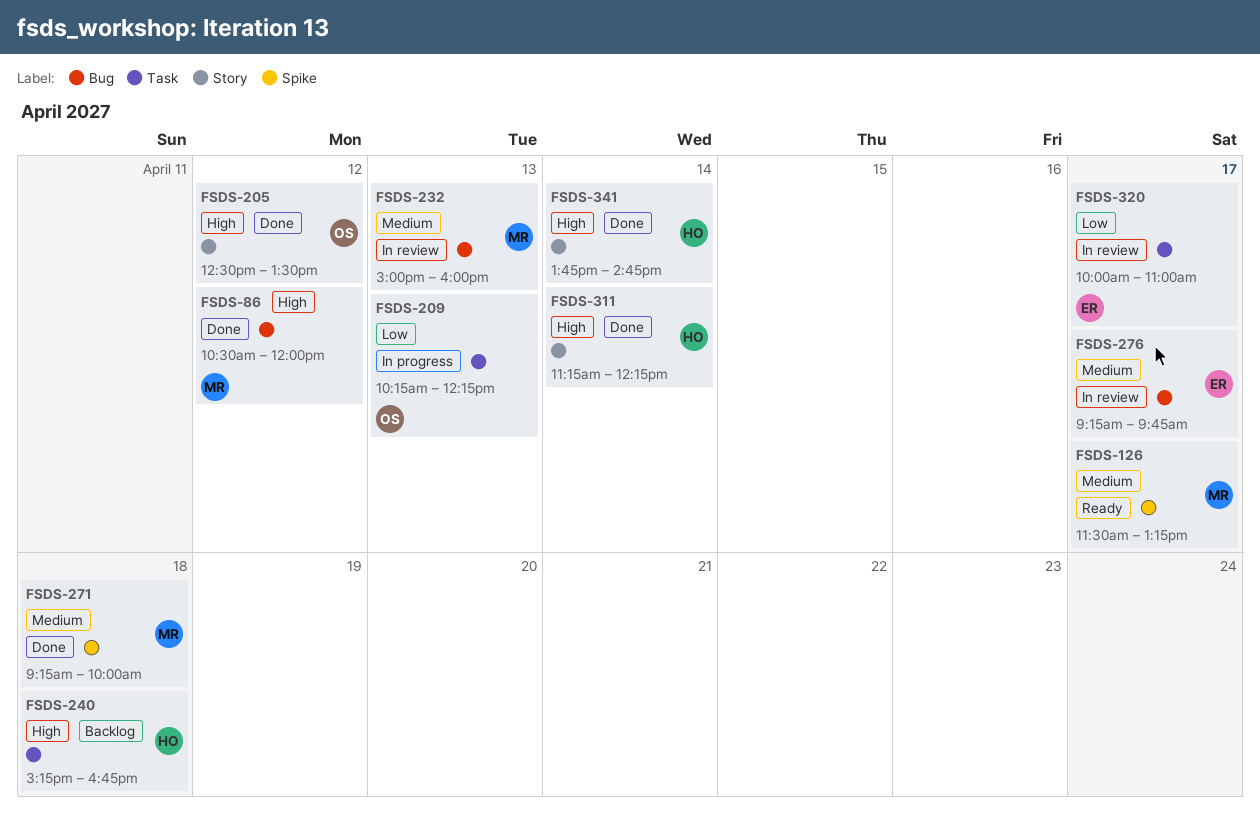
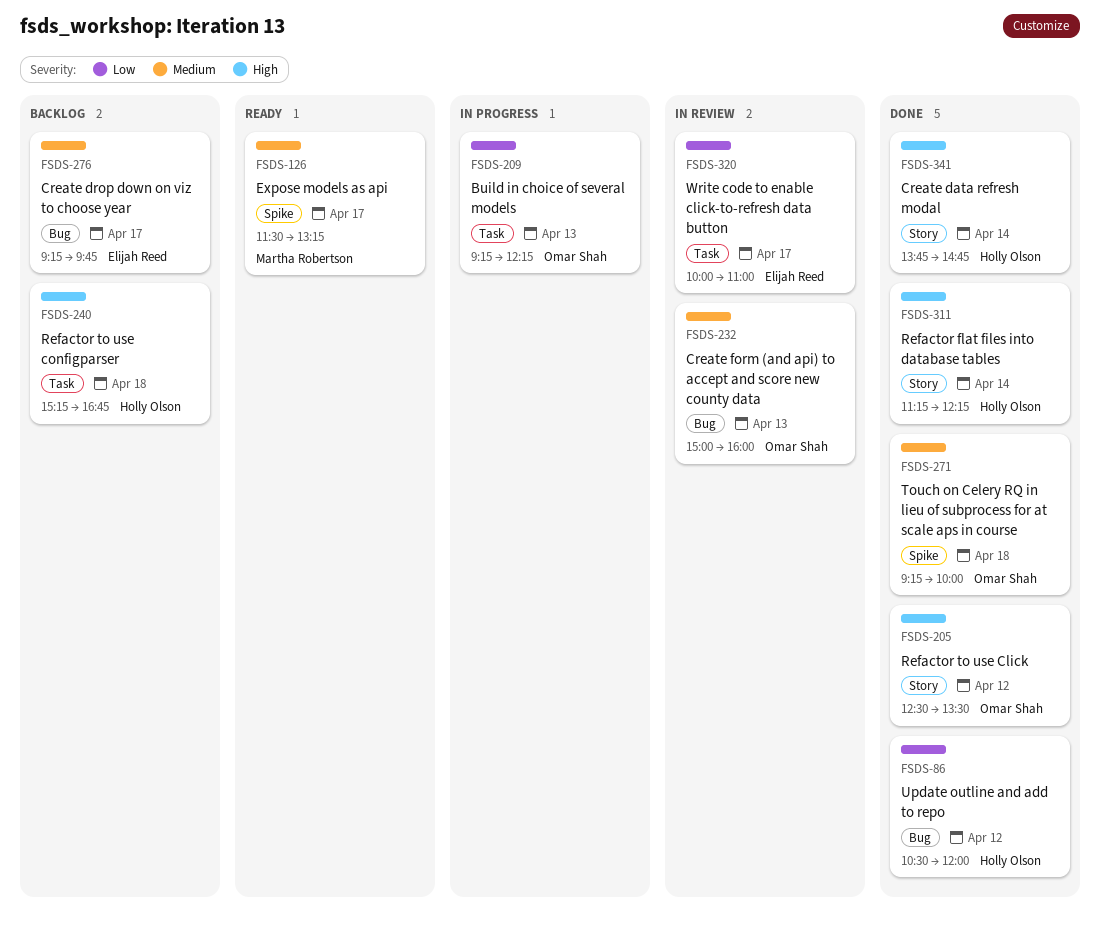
FSDS-86, owner: Martha Robertson -> Holly Olson
FSDS-86, priority: High -> Low
FSDS-209, begins: 10:15 -> 09:15
FSDS-232, owner: Martha Robertson -> Omar Shah
FSDS-271, owner: Martha Robertson -> Omar Shah
FSDS-276, status: In review -> Backlog

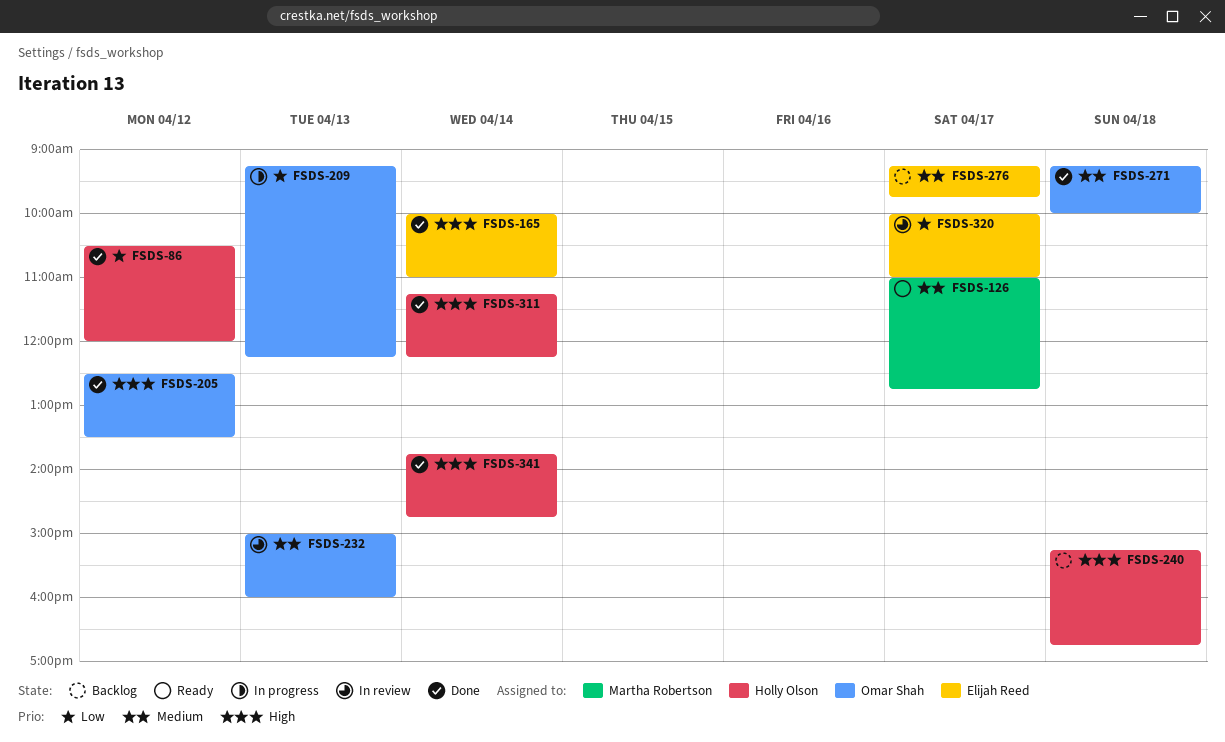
FSDS-126, begins: 11:30 -> 11:00
FSDS-126, ends: 13:15 -> 12:45
FSDS-165: none -> present

